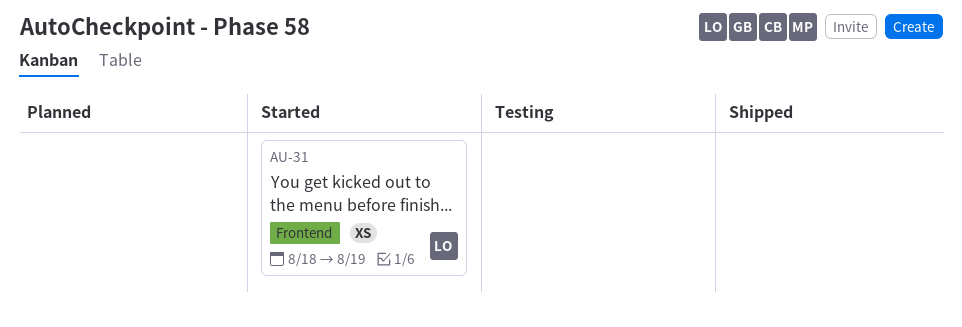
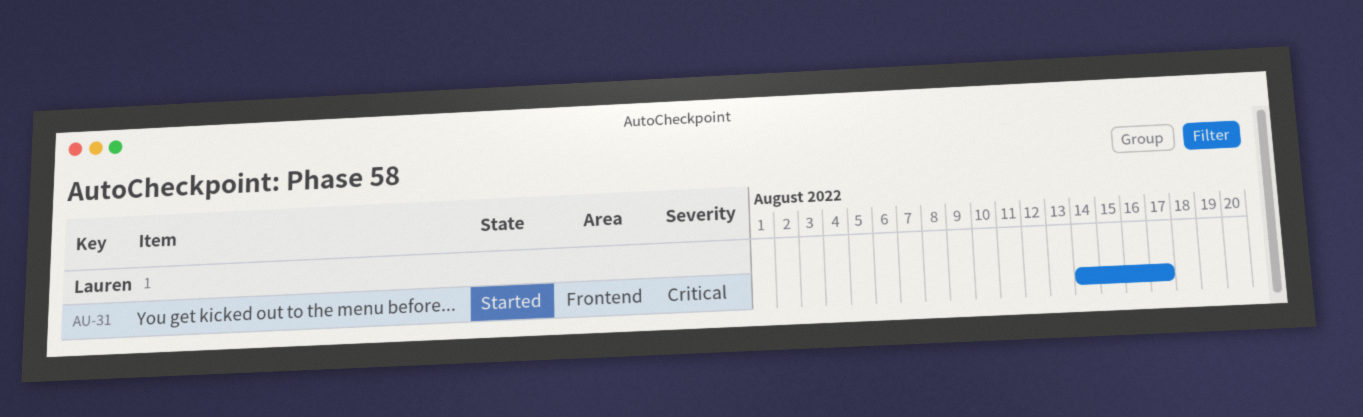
AU-31, start: Aug 18 -> Aug 14
AU-31, due: Aug 19 -> Aug 17

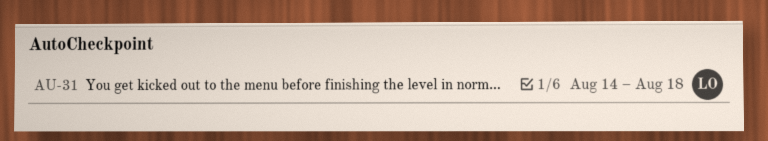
AU-31, due: Aug 17 -> Aug 18

